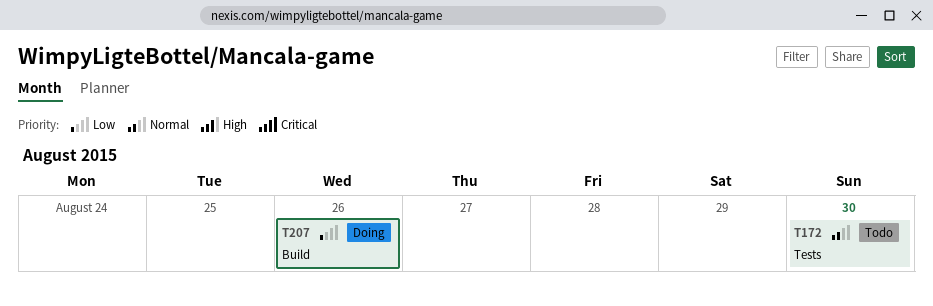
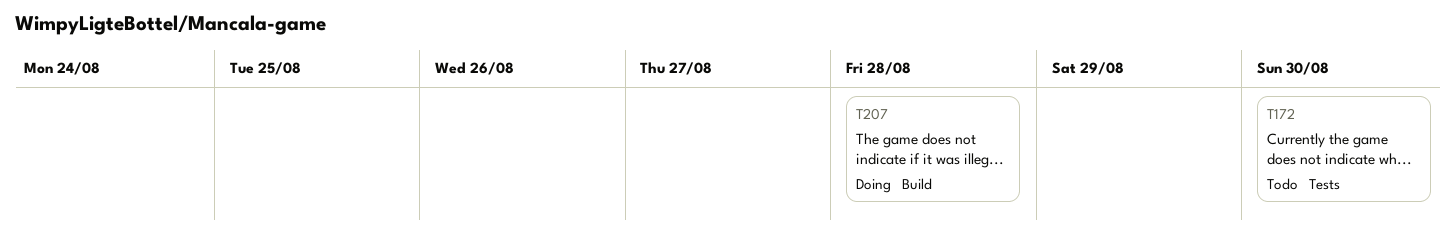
T207, due: Aug 26 -> Aug 28

